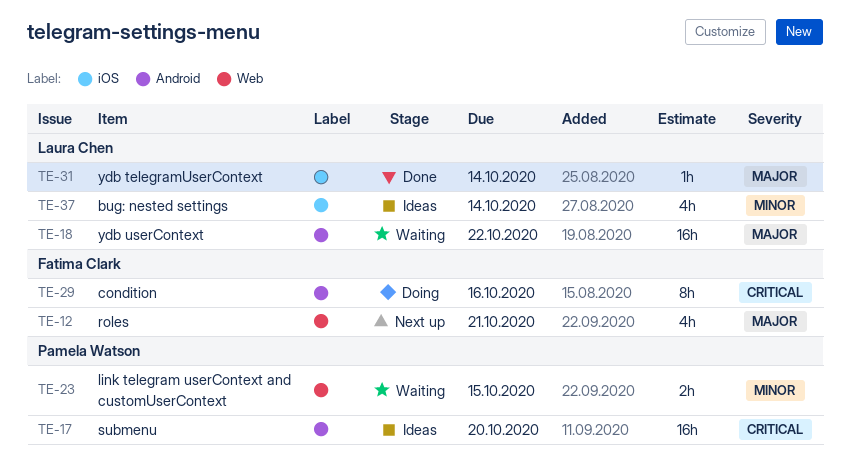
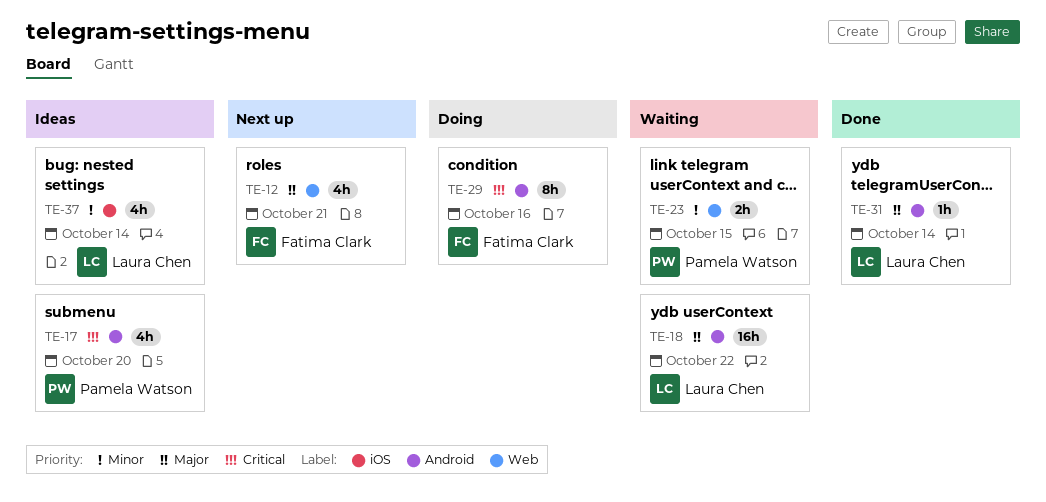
TE-17, estimate: 16h -> 4h
TE-31, label: iOS -> Android

